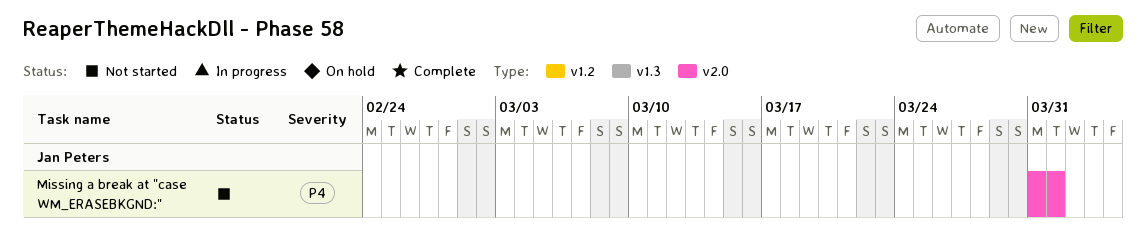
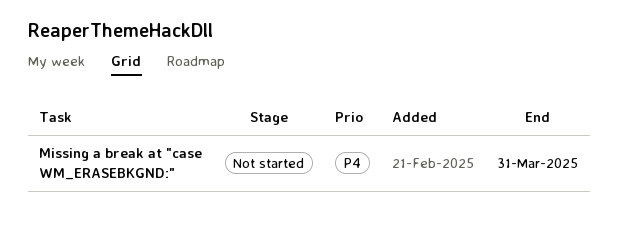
Missing a break at "case WM_ERASEBKGND:", due: Apr 1 -> Mar 31

